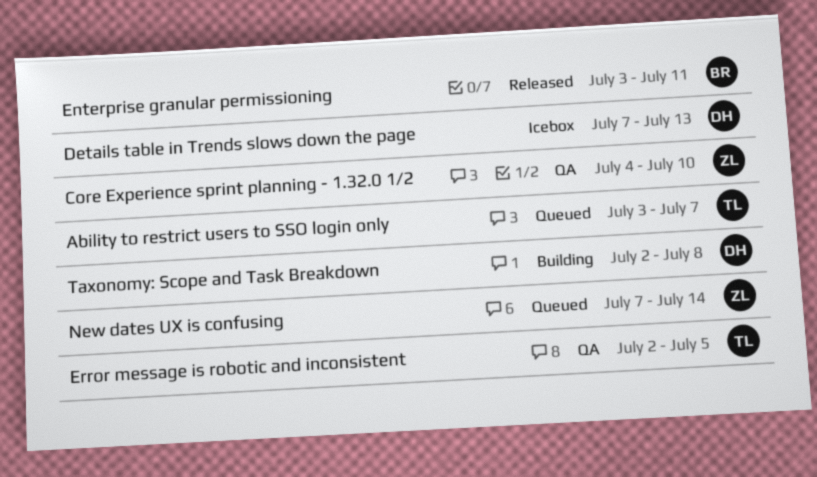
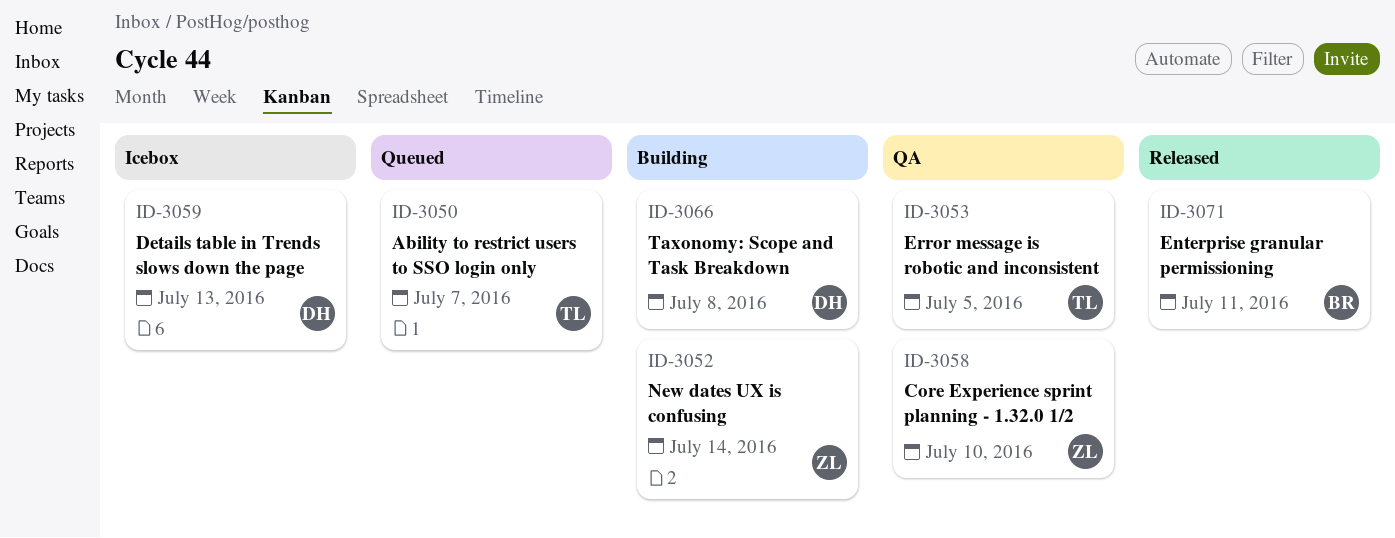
New dates UX is confusing, status: Queued -> Building

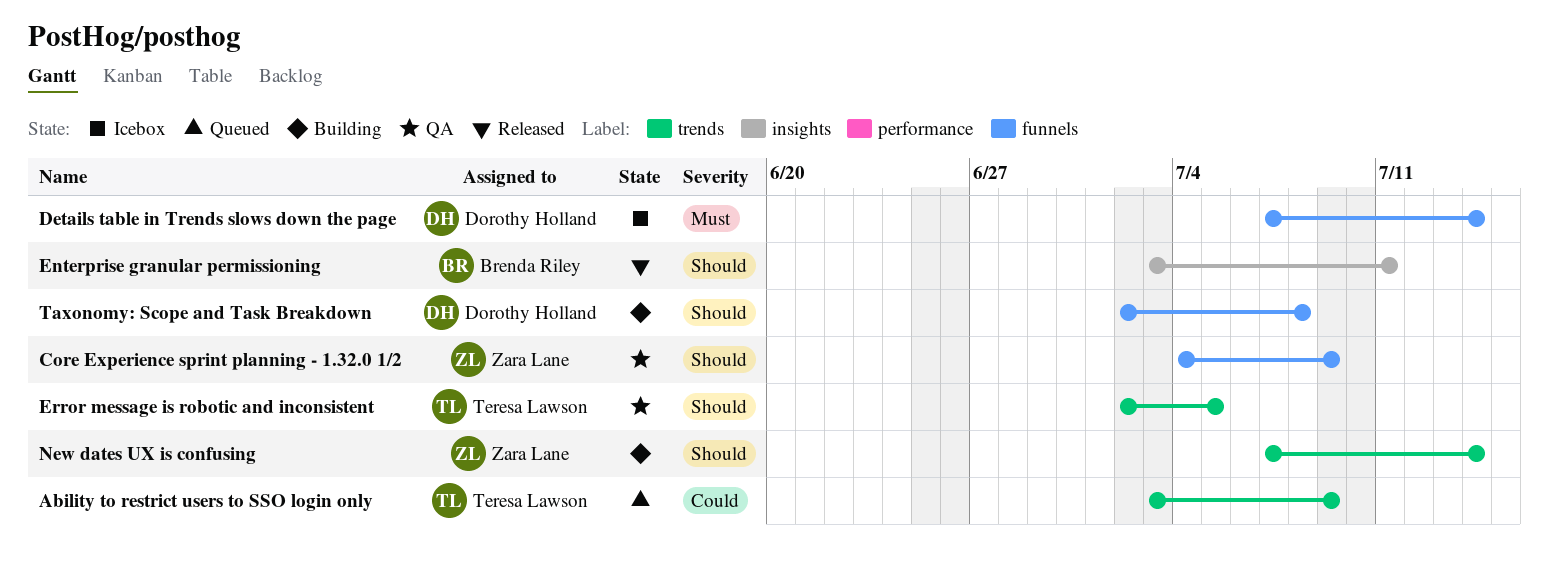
Ability to restrict users to SSO login only, due: Jul 7 -> Jul 9
Core Experience sprint planning - 1.32.0 1/2, due: Jul 10 -> Jul 9
Details table in Trends slows down the page, due: Jul 13 -> Jul 14

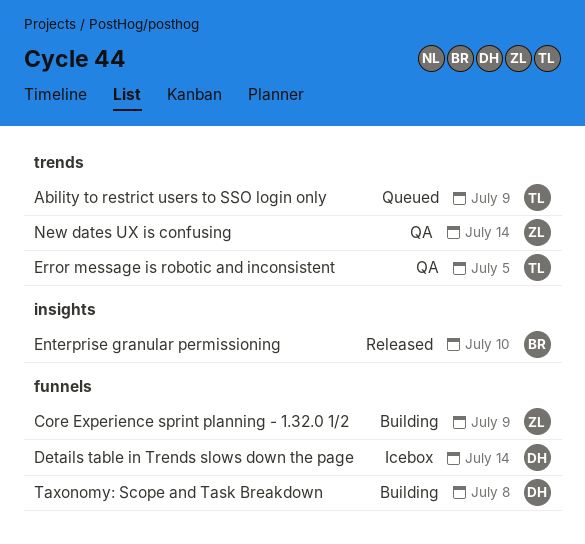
Core Experience sprint planning - 1.32.0 1/2, status: QA -> Building
Enterprise granular permissioning, due: Jul 11 -> Jul 10
New dates UX is confusing, status: Building -> QA

